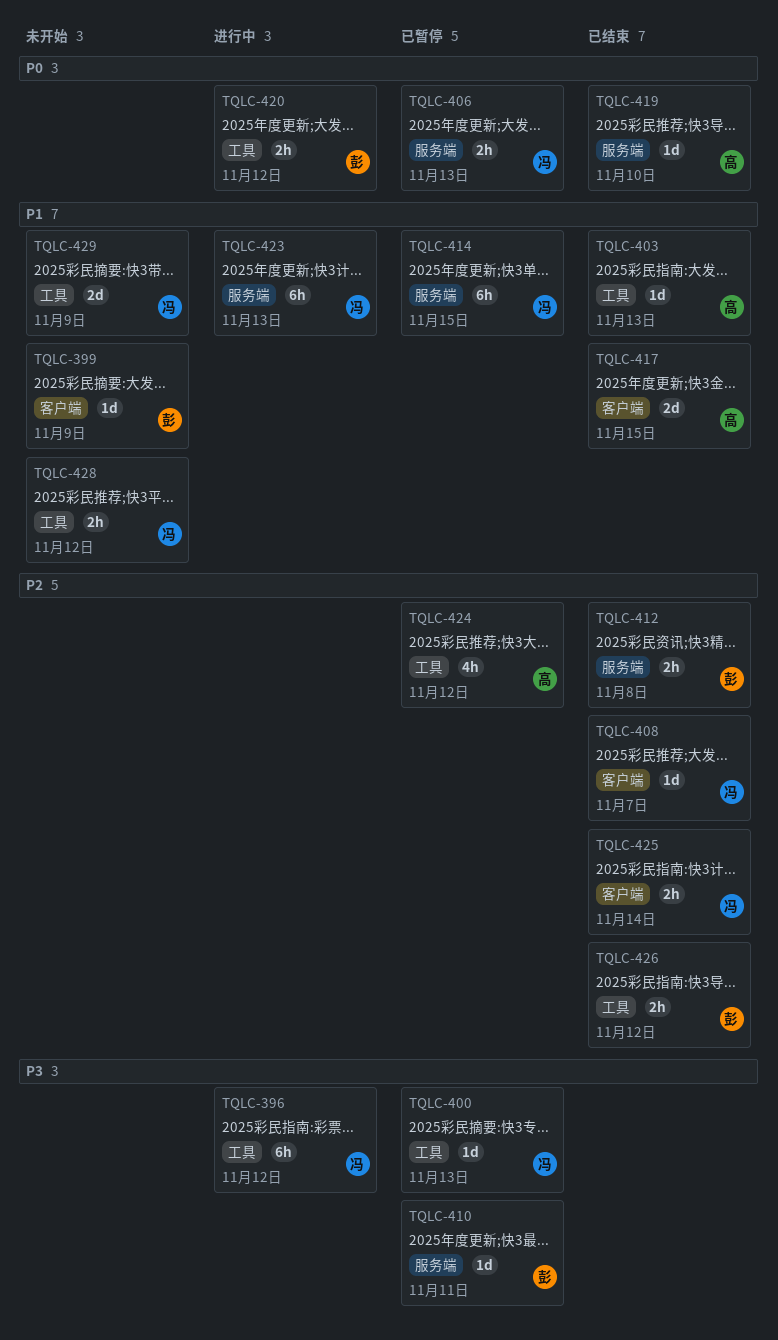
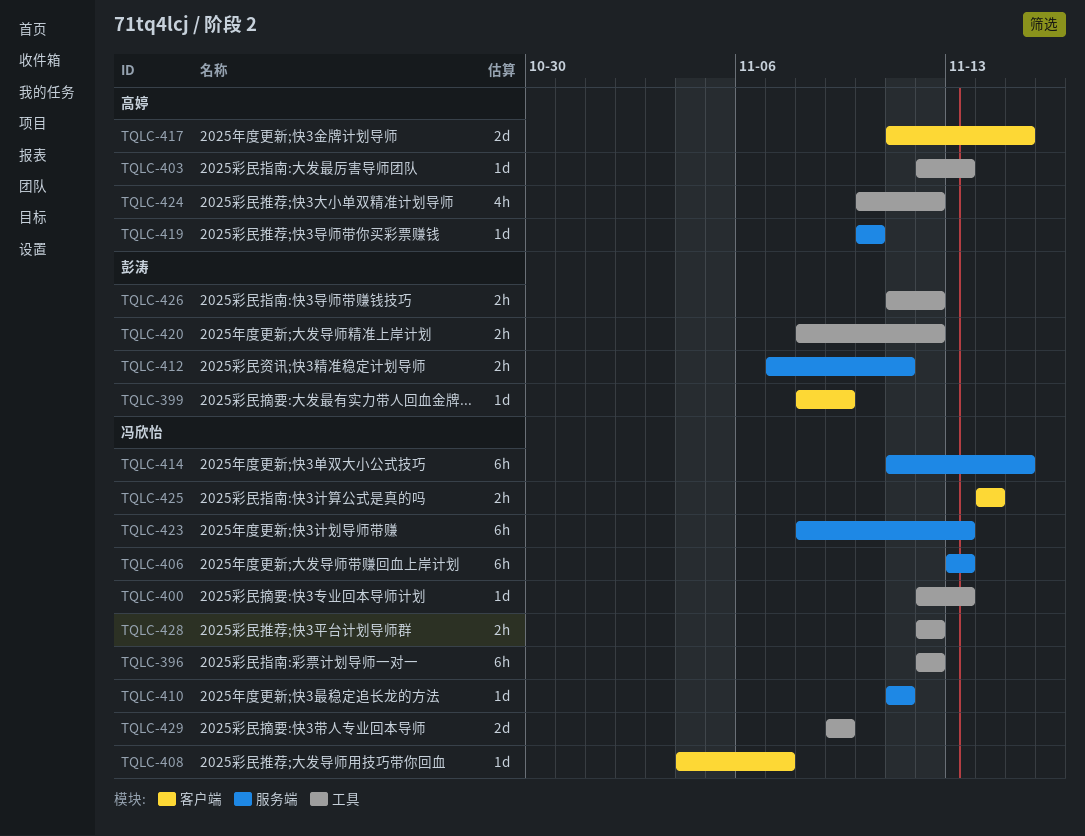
TQLC-406, estimate: 2h -> 6h
TQLC-410, owner: 彭涛 -> 冯欣怡
TQLC-412, due: Nov 8 -> Nov 11

